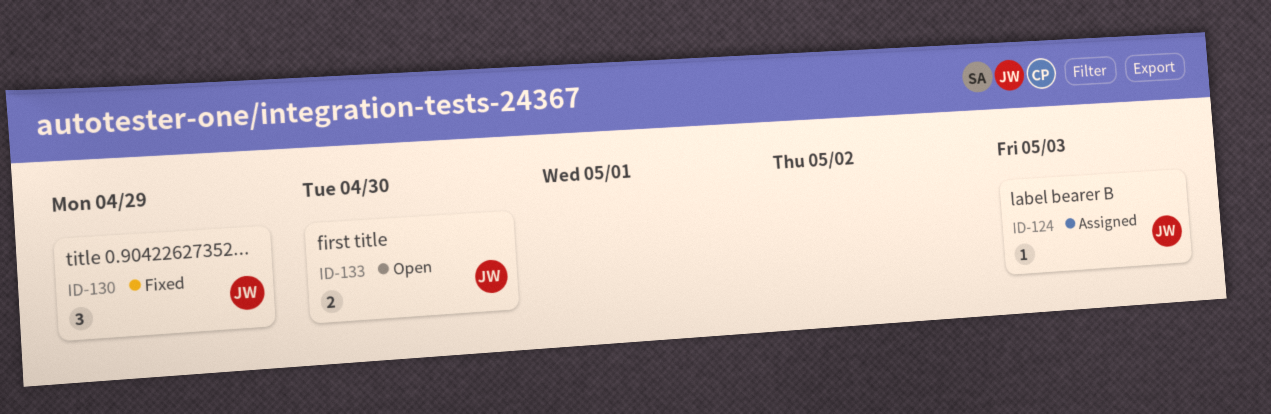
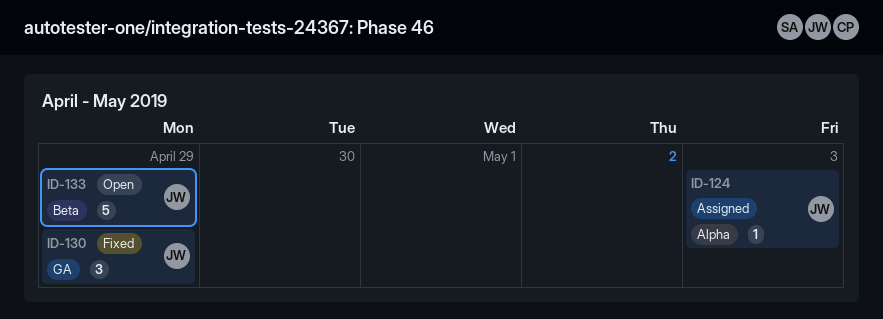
ID-133, estimate: 2 -> 5
ID-133, due: Apr 30 -> Apr 29

